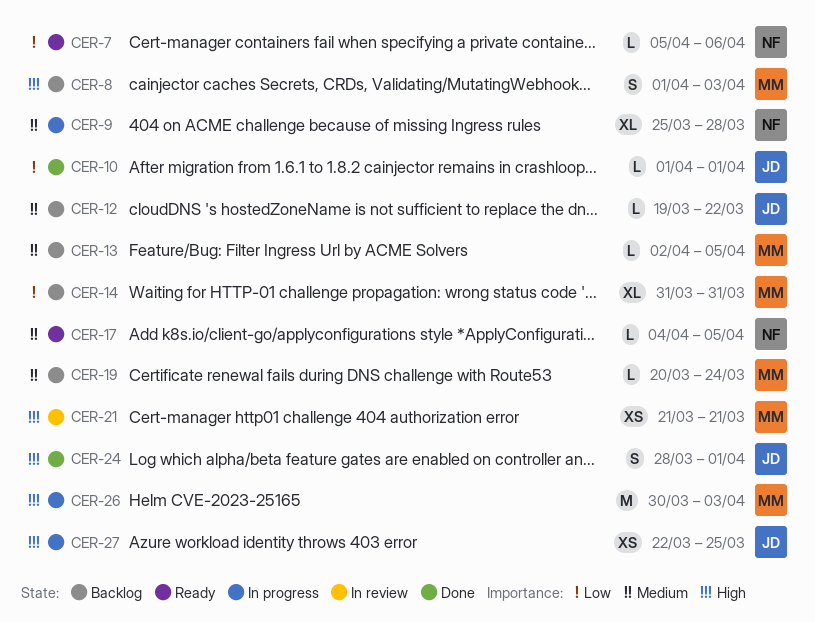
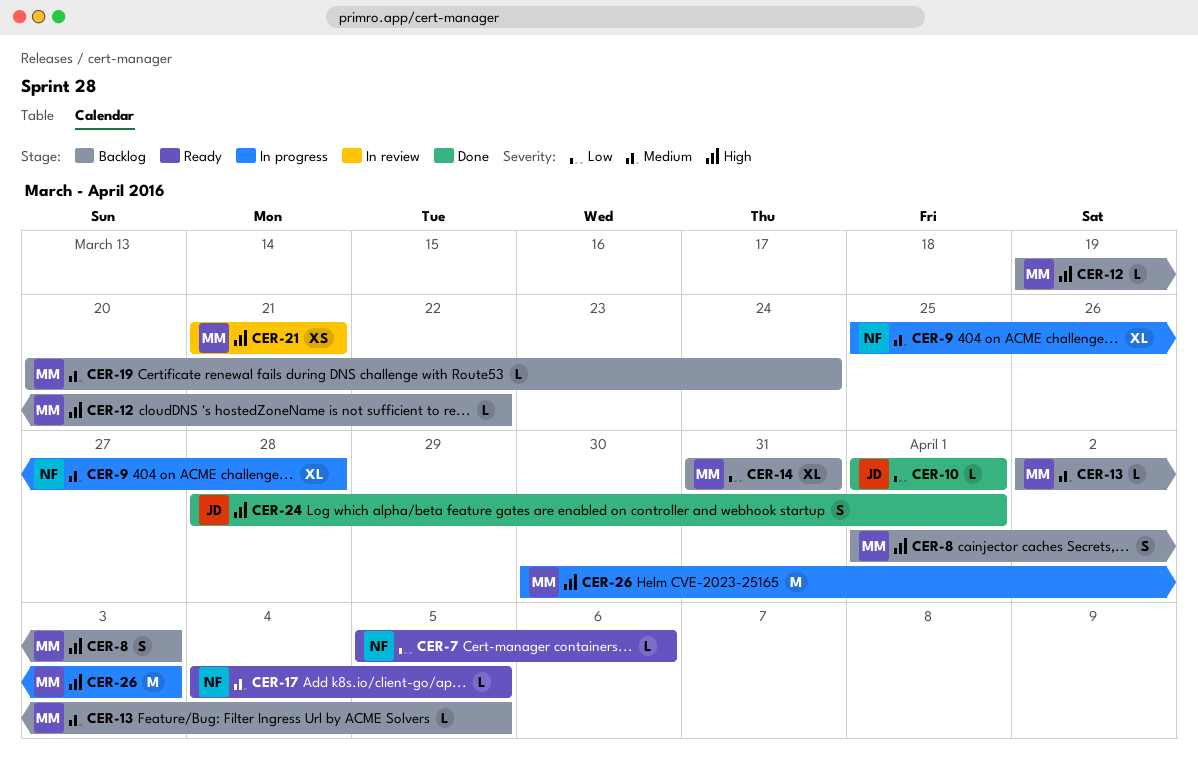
CER-12, owner: JD -> MM
CER-12, priority: Medium -> High
CER-27: present -> none

